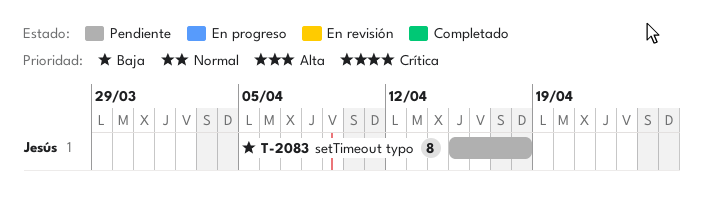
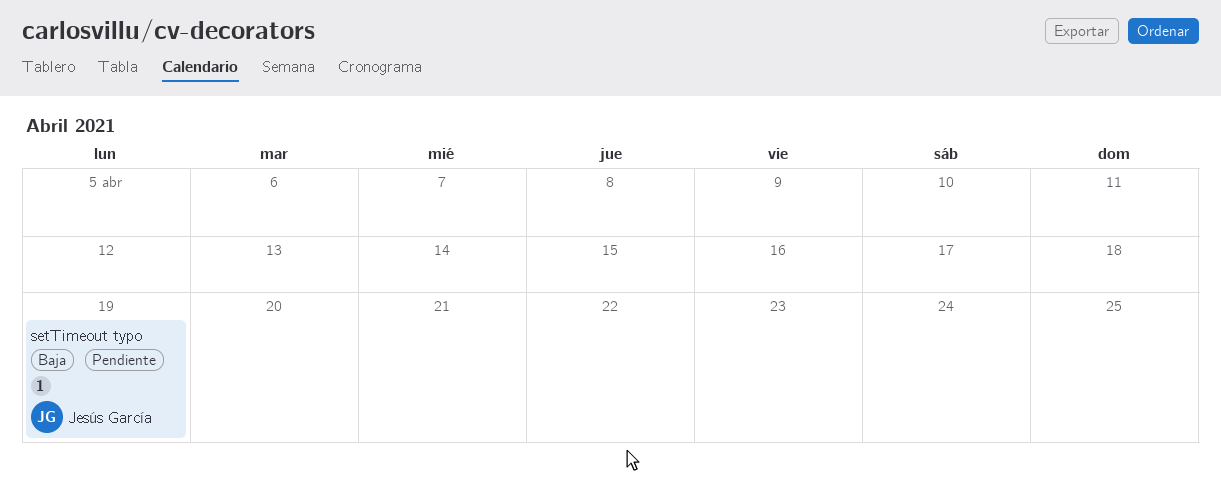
setTimeout typo, estimate: 8 -> 1
setTimeout typo, due: Apr 18 -> Apr 19

